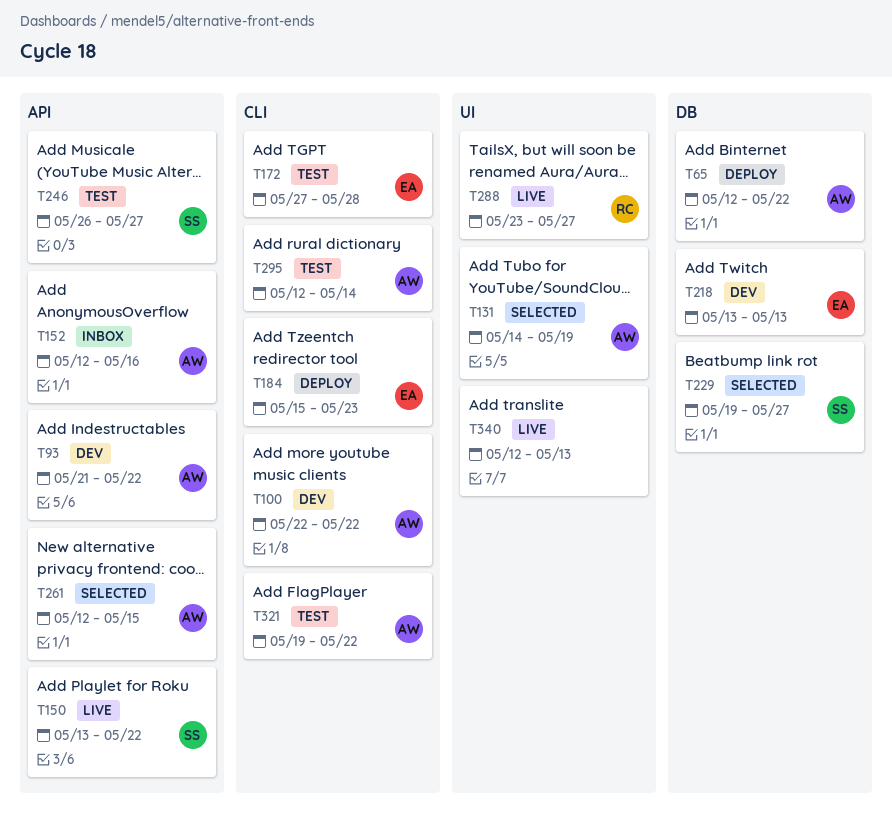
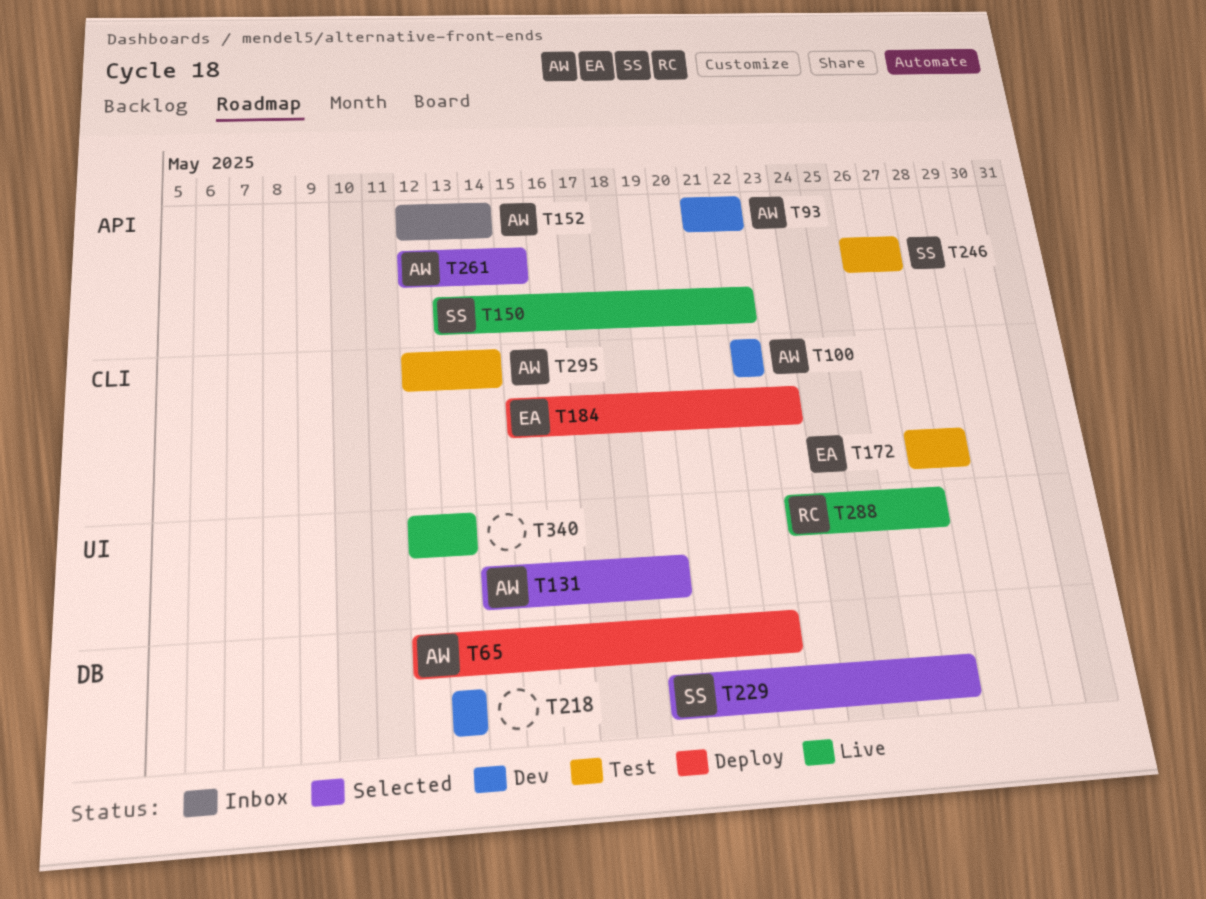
T152, due: May 16 -> May 14
T218, owner: EA -> none
T321: present -> none

